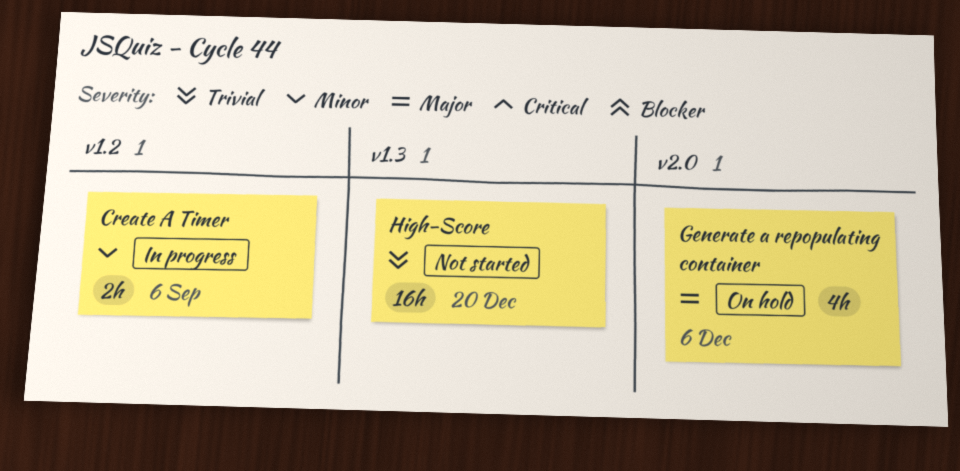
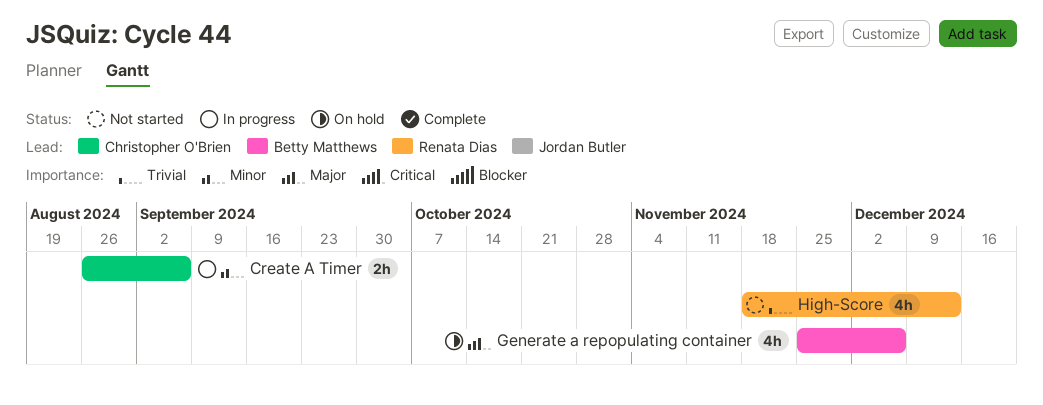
High-Score, estimate: 16h -> 4h
High-Score, due: Dec 20 -> Dec 13

